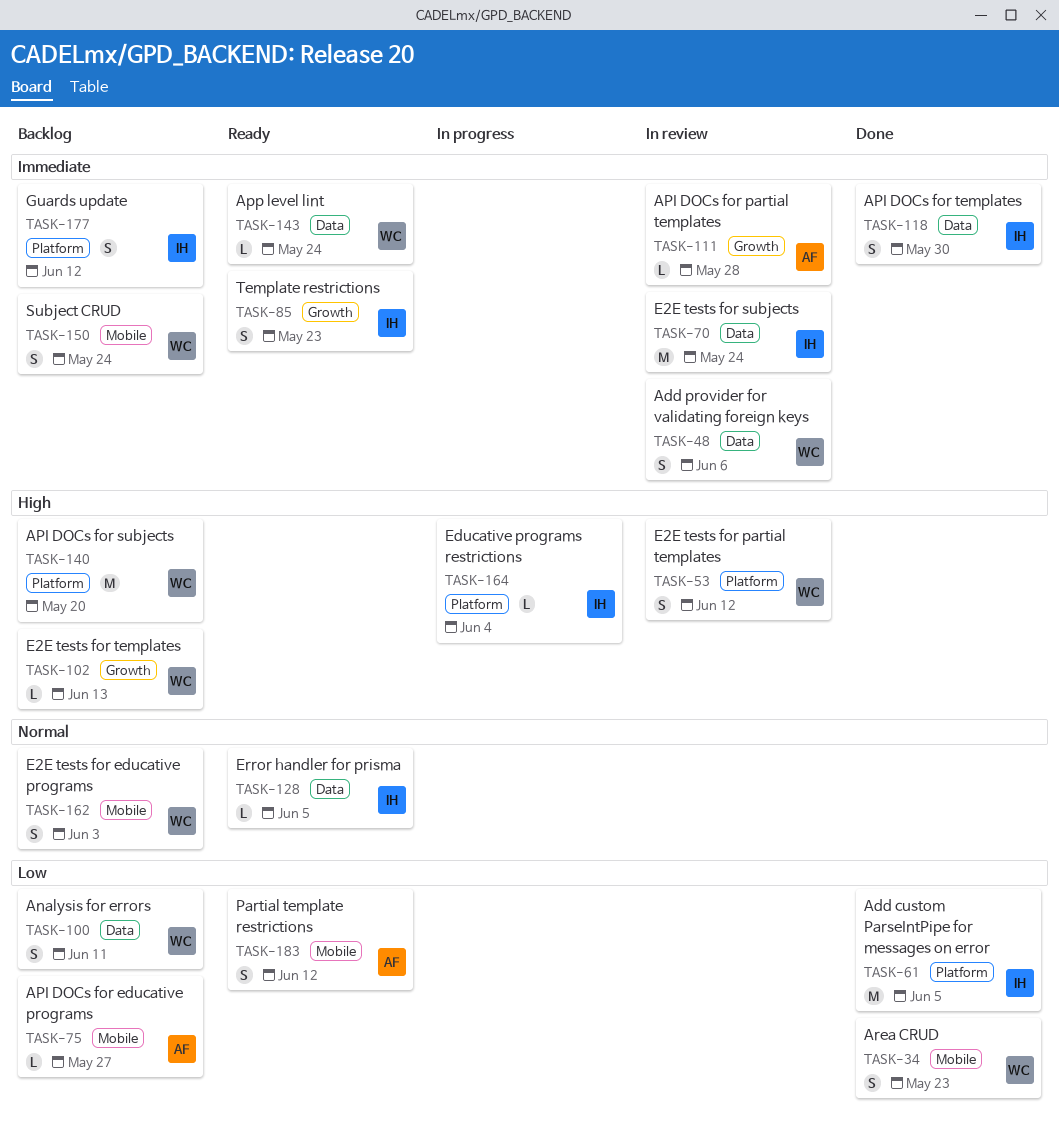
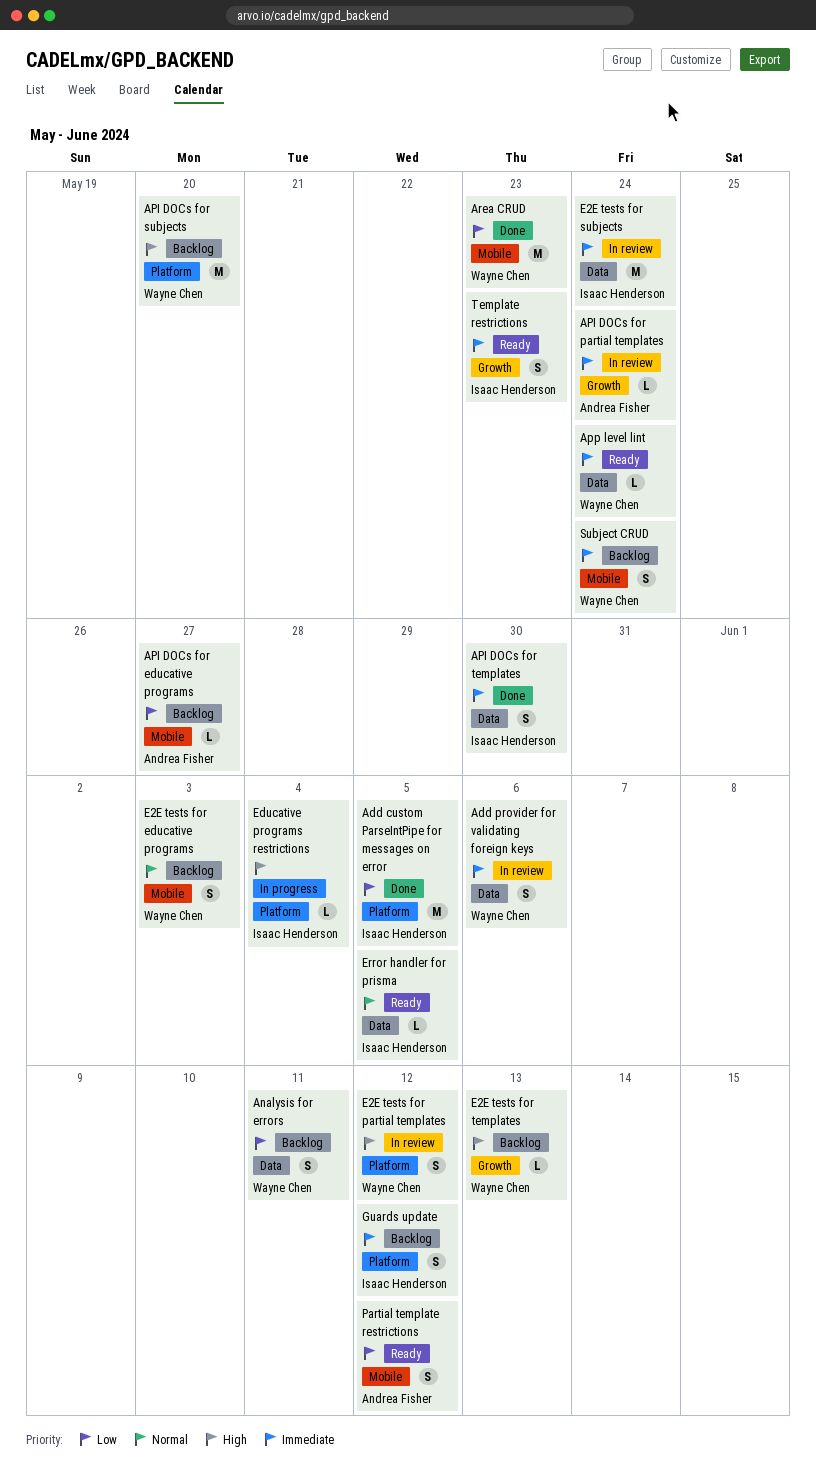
API DOCs for partial templates, due: May 28 -> May 24
Area CRUD, estimate: S -> M

